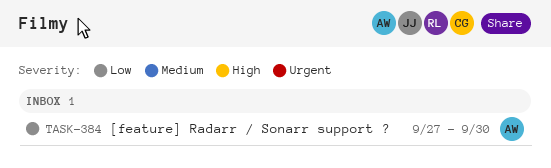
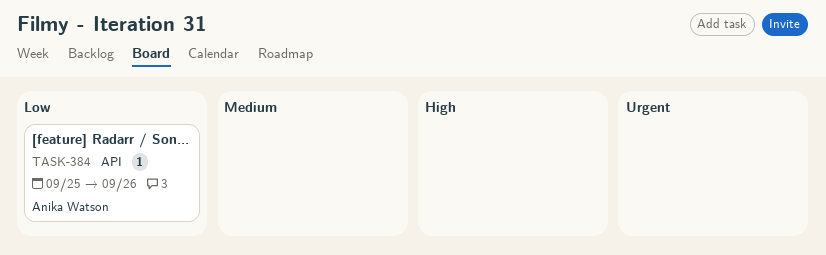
TASK-384, start: Sep 27 -> Sep 25
TASK-384, due: Sep 30 -> Sep 26

